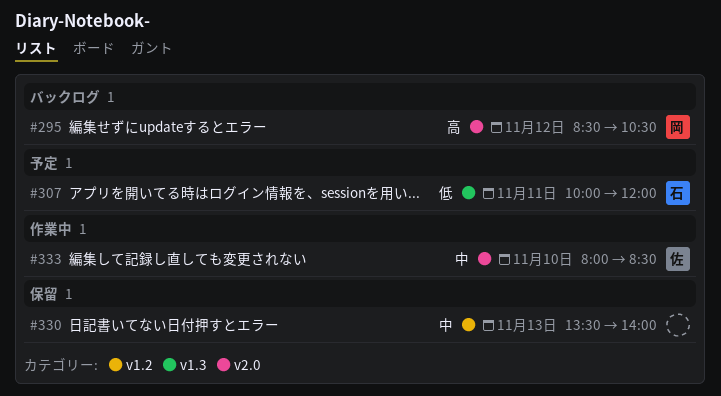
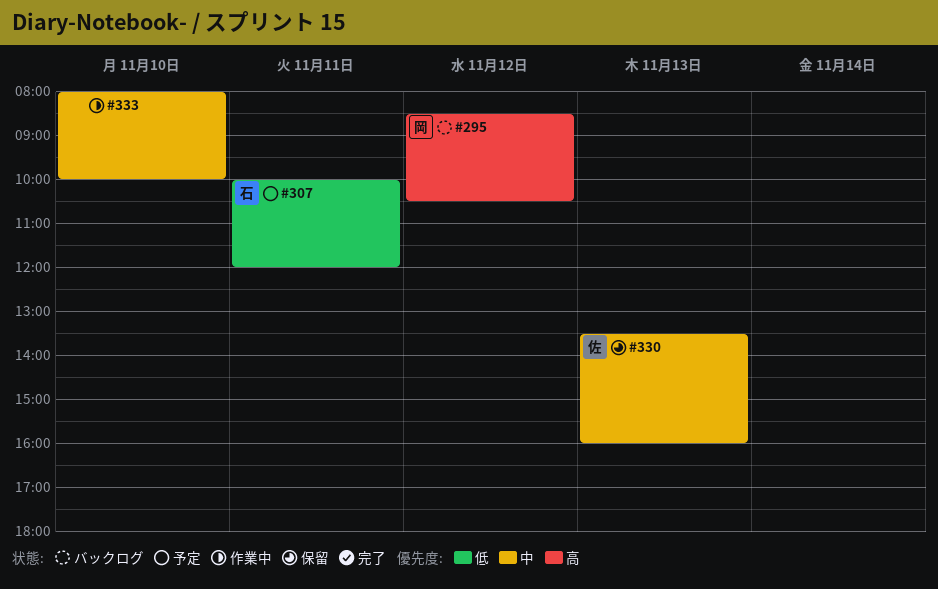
#330, owner: none -> 佐
#330, ends: 14:00 -> 16:00
#333, owner: 佐 -> none
#333, ends: 08:30 -> 10:00

